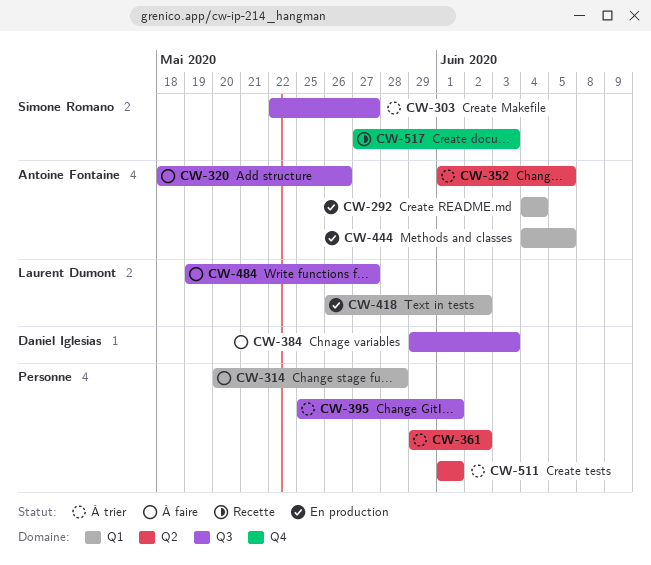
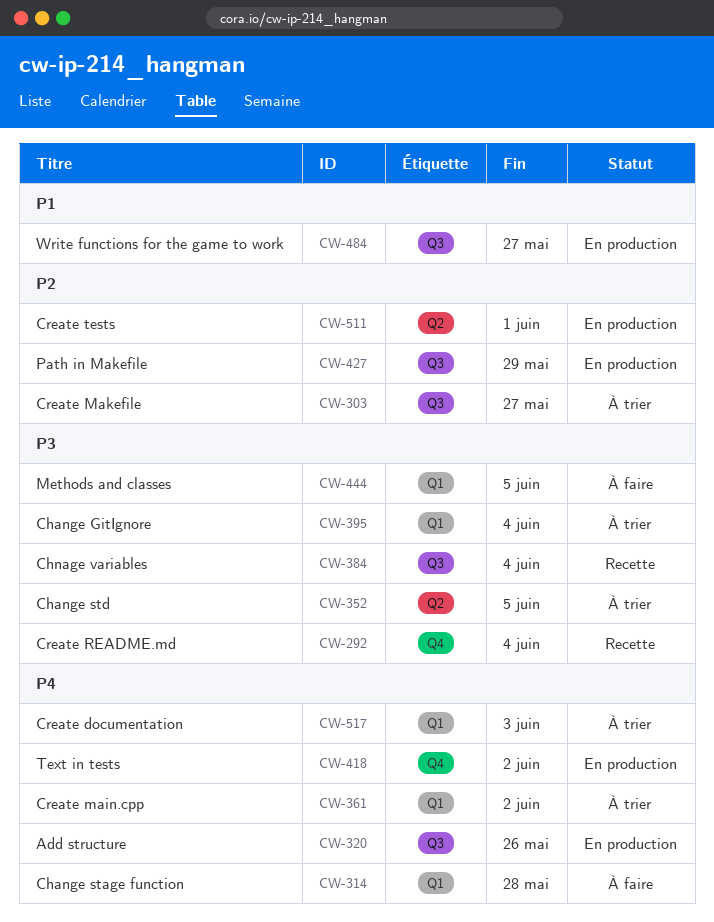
CW-292, status: En production -> Recette
CW-292, label: Q1 -> Q4
CW-320, status: À faire -> En production
CW-361, label: Q2 -> Q1
CW-384, status: À faire -> Recette
CW-384, due: Jun 3 -> Jun 4
CW-395, label: Q3 -> Q1
CW-395, due: Jun 1 -> Jun 4
CW-418, label: Q1 -> Q4
CW-427: none -> present
CW-444, status: En production -> À faire
CW-484, status: À faire -> En production
CW-511, status: À trier -> En production
CW-517, status: Recette -> À trier
CW-517, label: Q4 -> Q1

